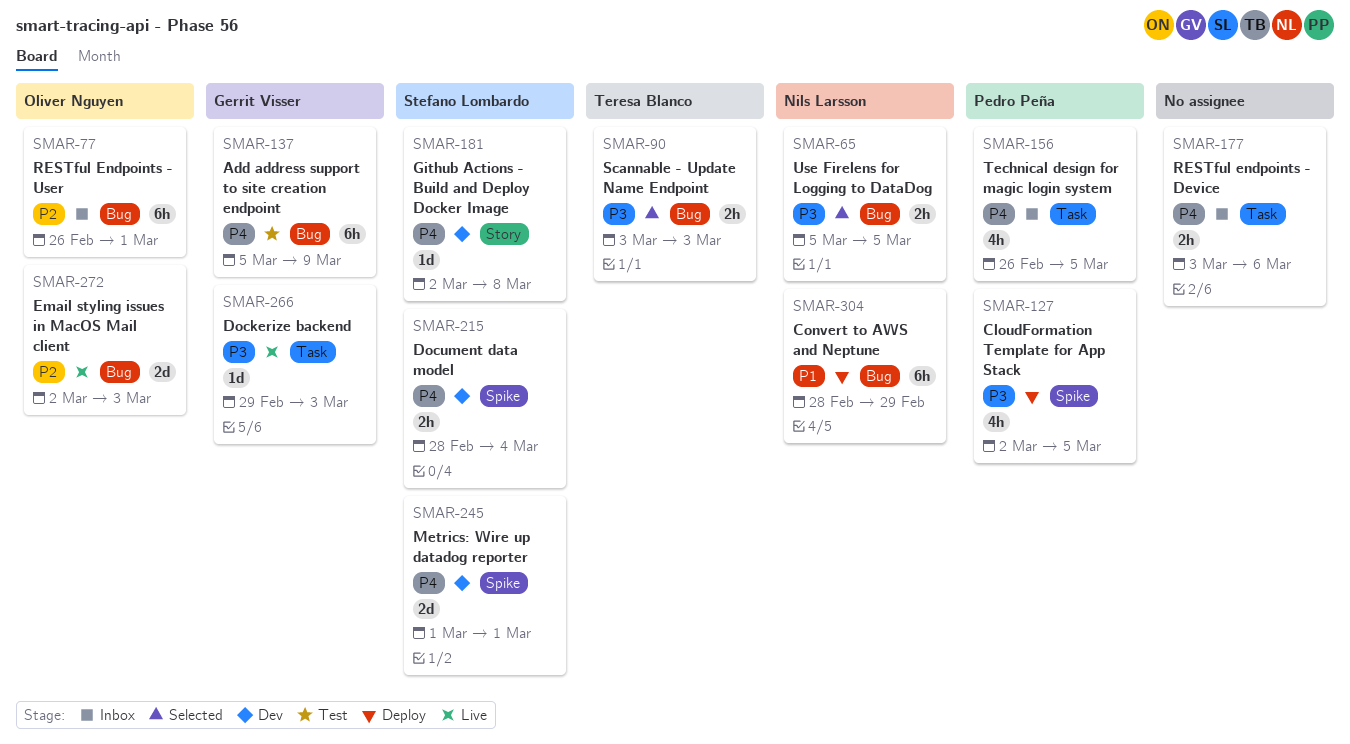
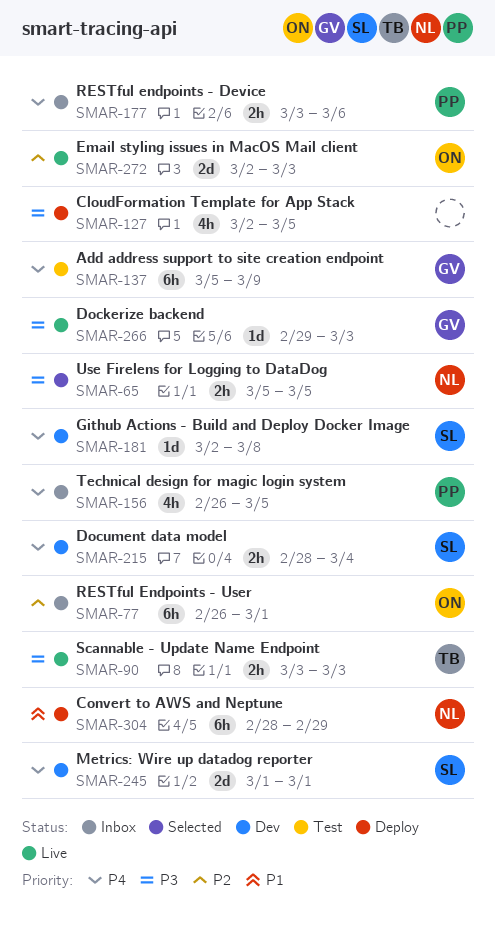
SMAR-90, status: Selected -> Live
SMAR-127, owner: Pedro Peña -> none
SMAR-177, owner: none -> Pedro Peña

